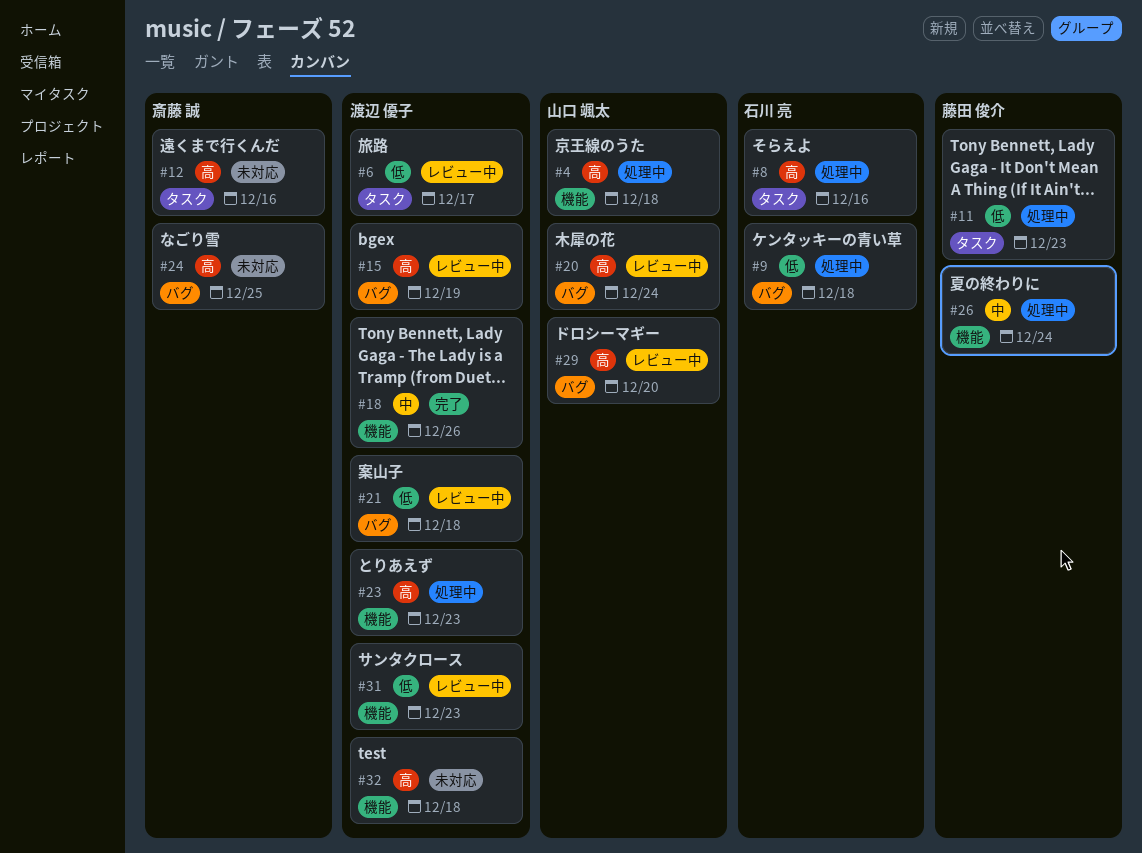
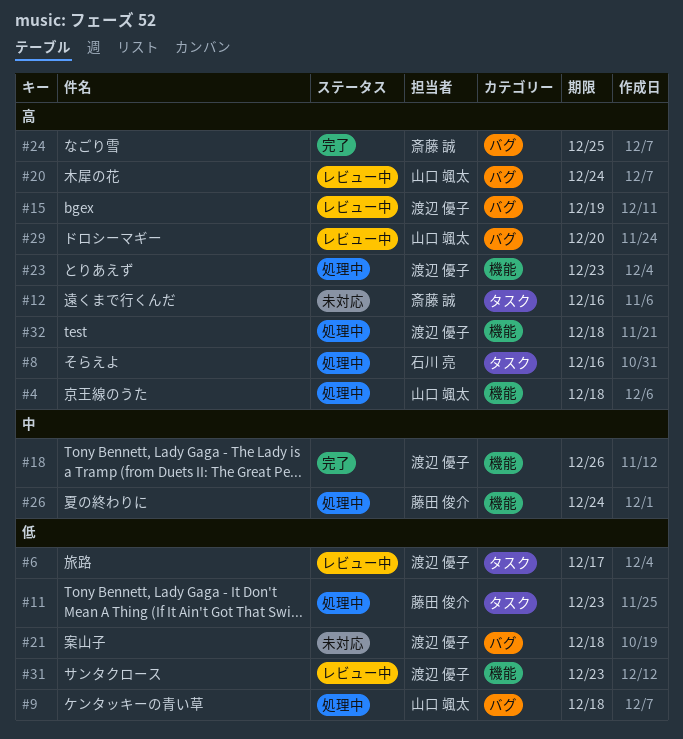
#9, owner: 石川 亮 -> 山口 颯太
#21, status: レビュー中 -> 未対応
#24, status: 未対応 -> 完了
#32, status: 未対応 -> 処理中

